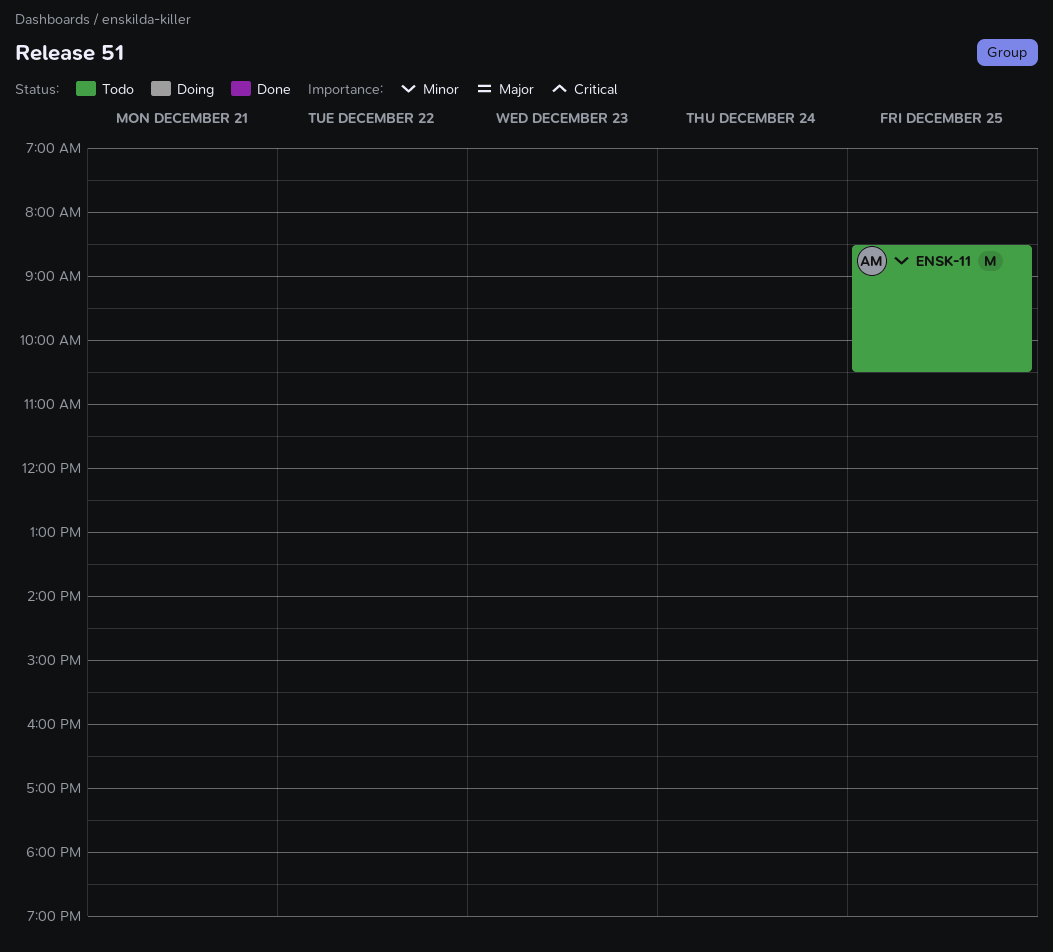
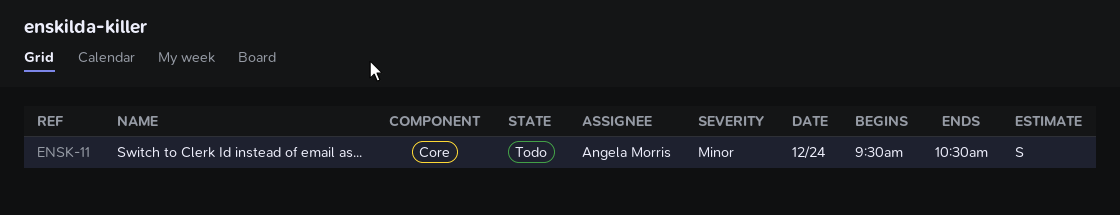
ENSK-11, estimate: M -> S
ENSK-11, day: Dec 25 -> Dec 24
ENSK-11, begins: 08:30 -> 09:30

